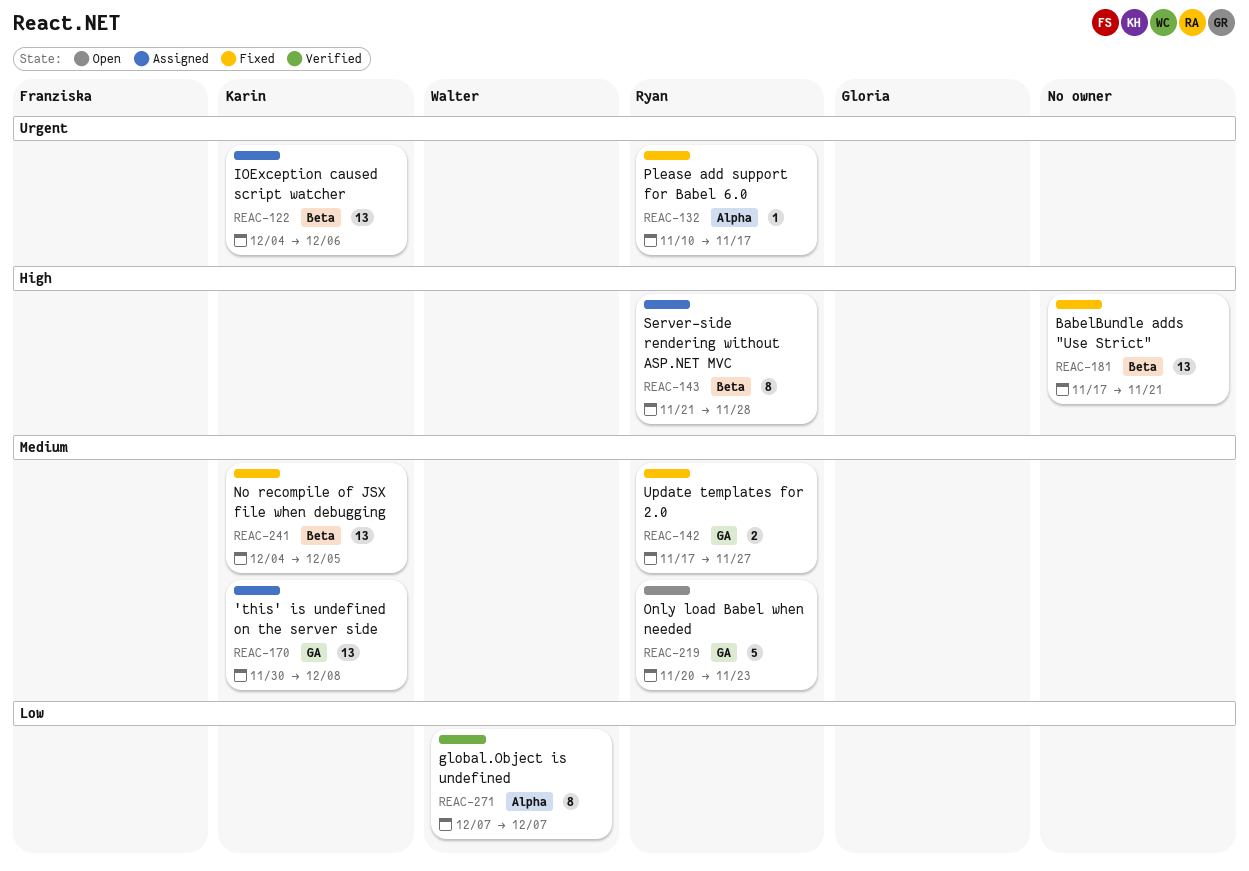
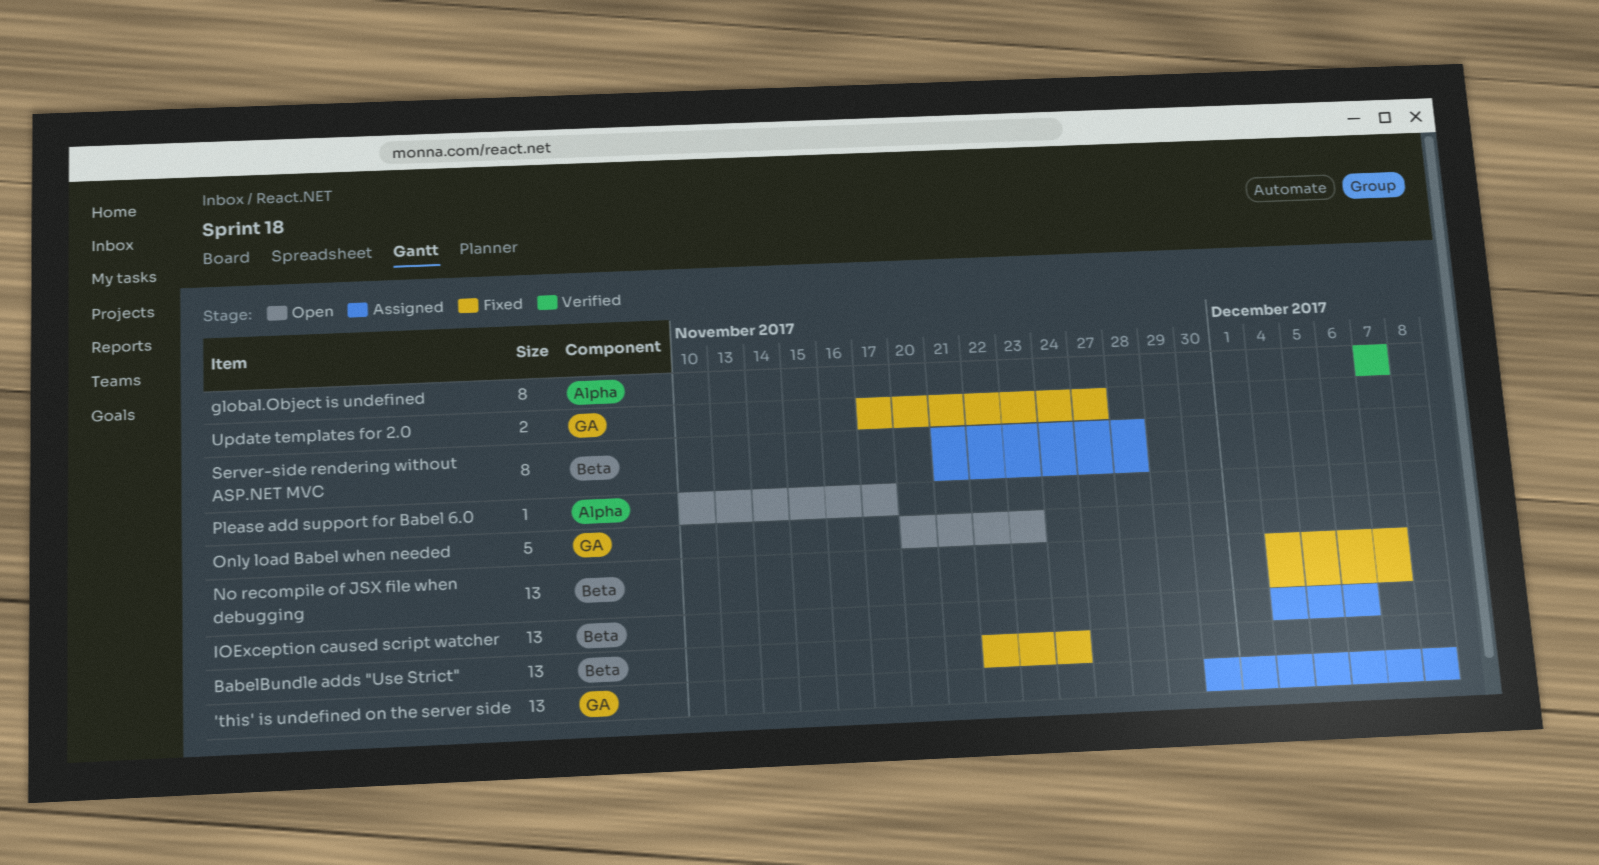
BabelBundle adds "Use Strict", start: Nov 17 -> Nov 22
BabelBundle adds "Use Strict", due: Nov 21 -> Nov 24
No recompile of JSX file when debugging, due: Dec 5 -> Dec 7
Please add support for Babel 6.0, status: Fixed -> Open

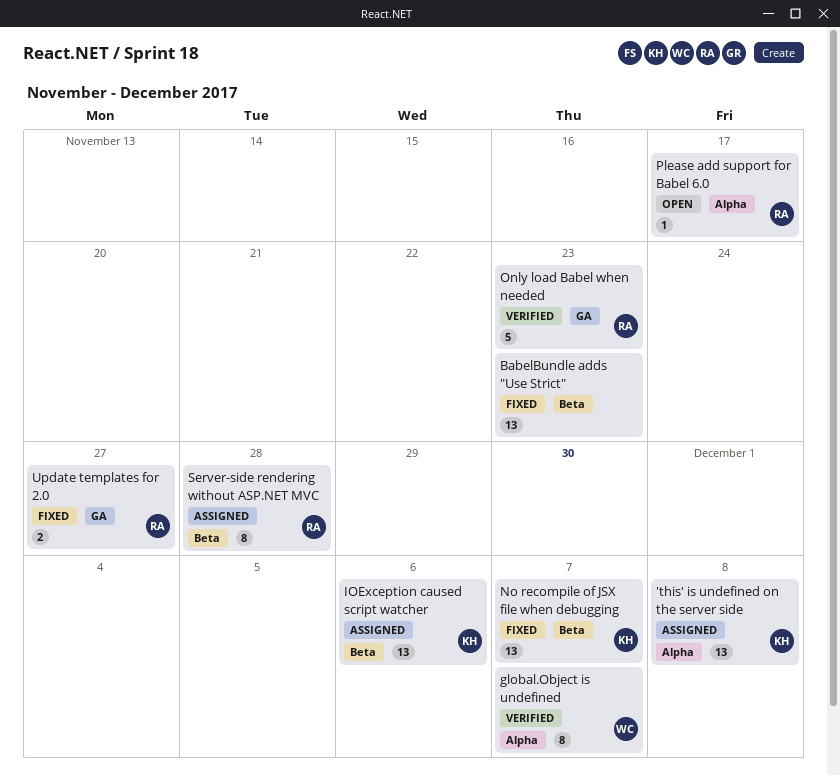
'this' is undefined on the server side, label: GA -> Alpha
BabelBundle adds "Use Strict", due: Nov 24 -> Nov 23
Only load Babel when needed, status: Open -> Verified

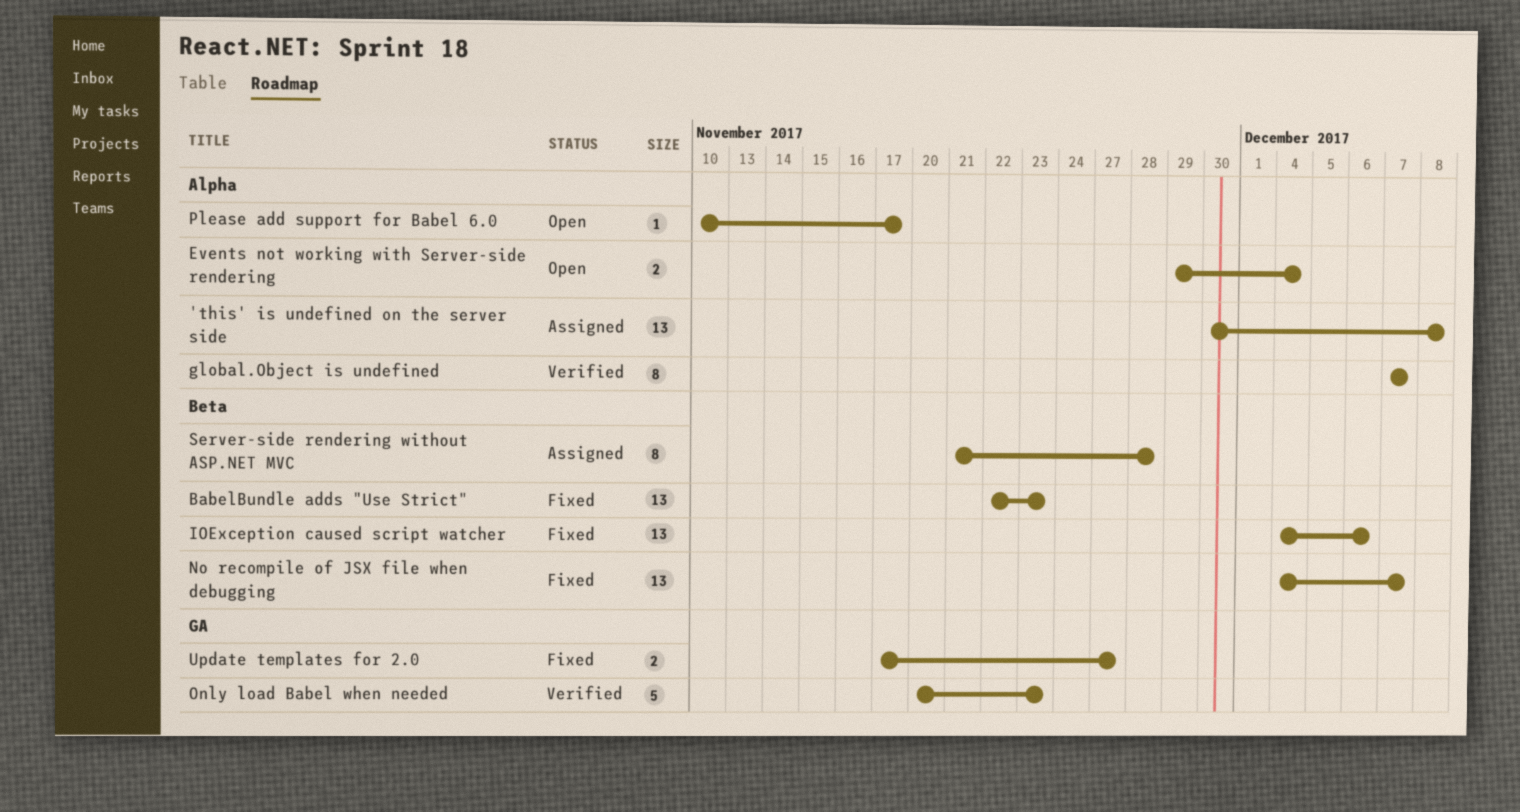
Events not working with Server-side rendering: none -> present
IOException caused script watcher, status: Assigned -> Fixed

